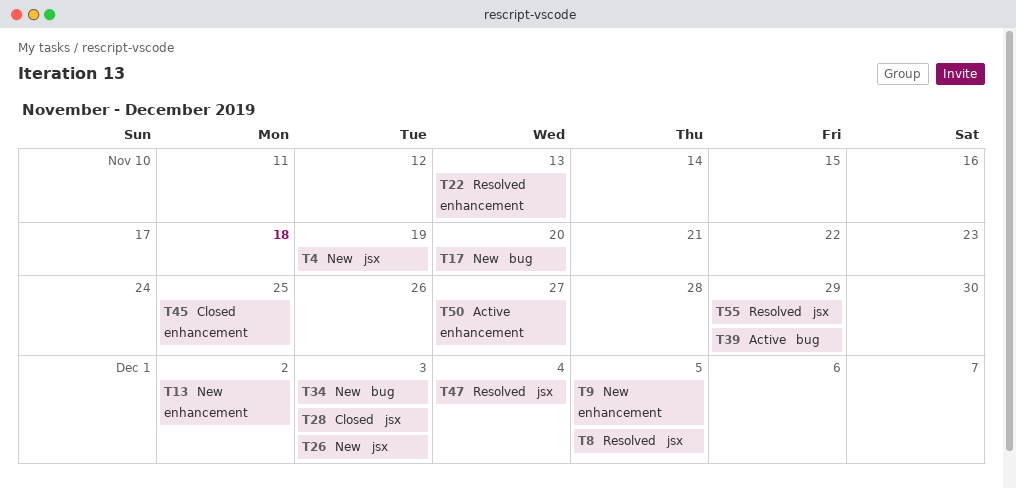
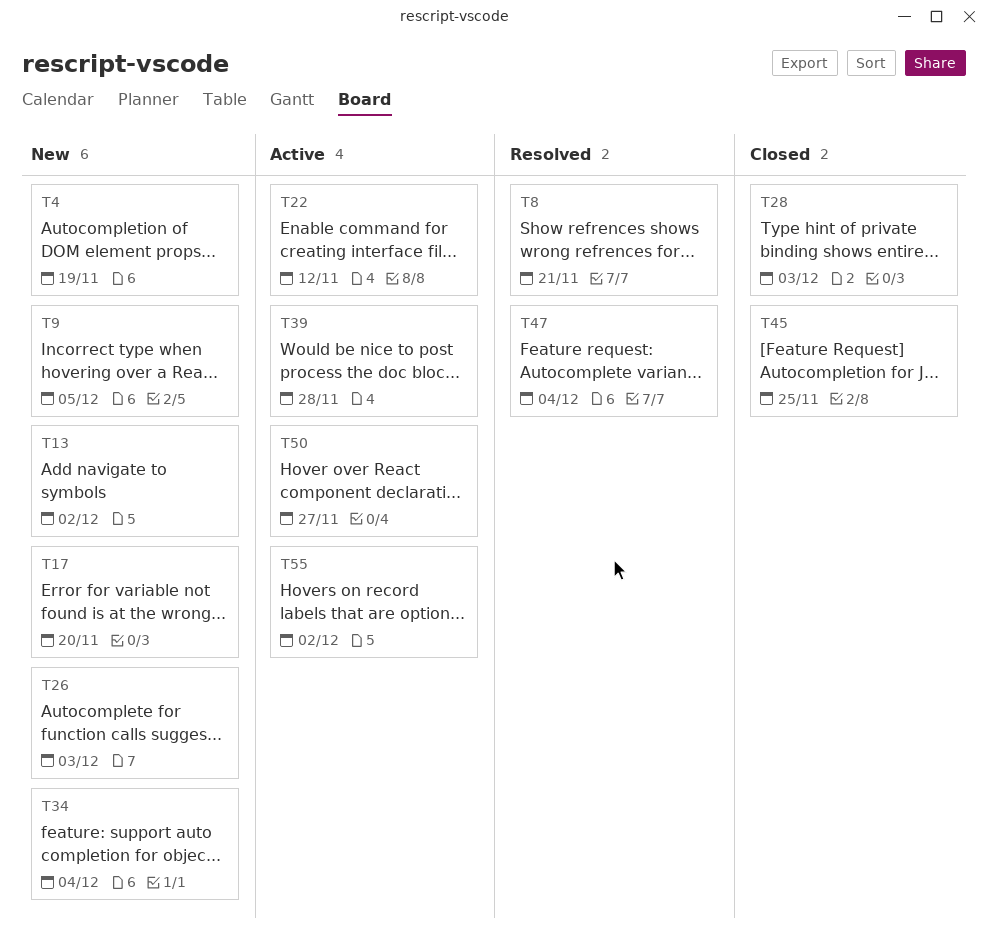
T8, due: Dec 5 -> Nov 21
T22, status: Resolved -> Active
T22, due: Nov 13 -> Nov 12
T34, due: Dec 3 -> Dec 4
T39, due: Nov 29 -> Nov 28
T55, status: Resolved -> Active
T55, due: Nov 29 -> Dec 2

